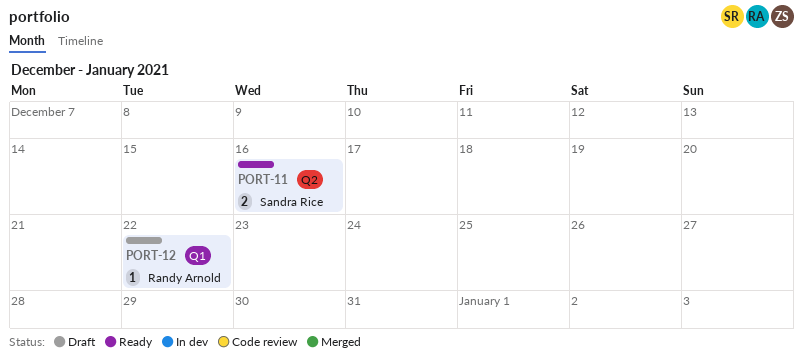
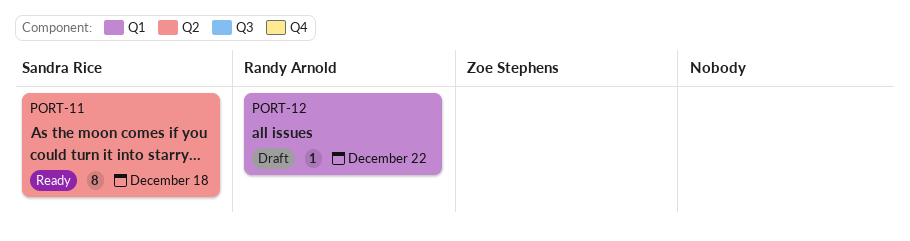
PORT-11, estimate: 2 -> 8
PORT-11, due: Dec 16 -> Dec 18

